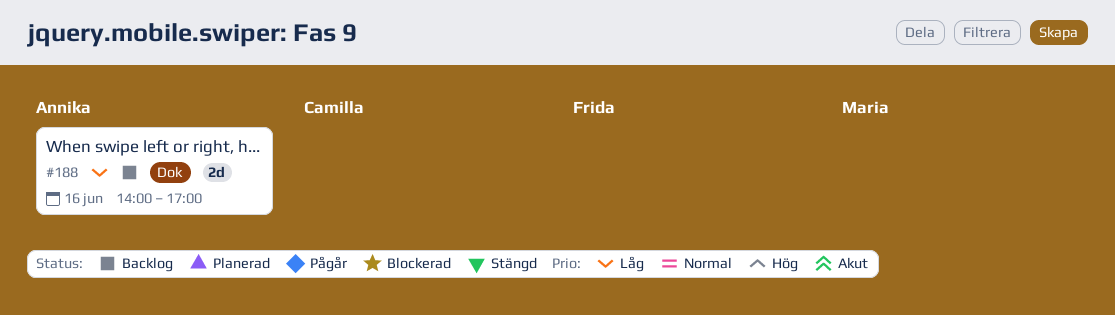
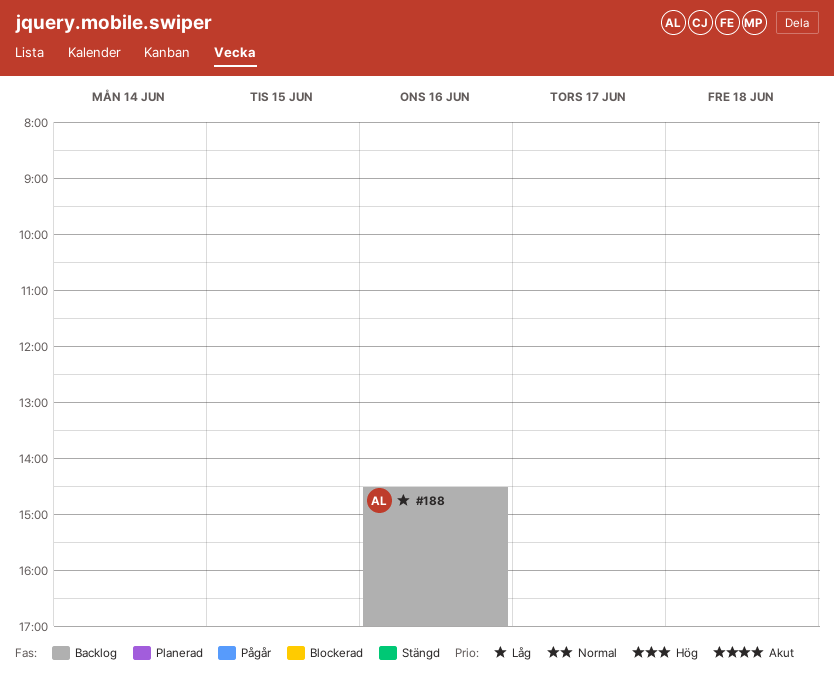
#188, begins: 14:00 -> 14:30

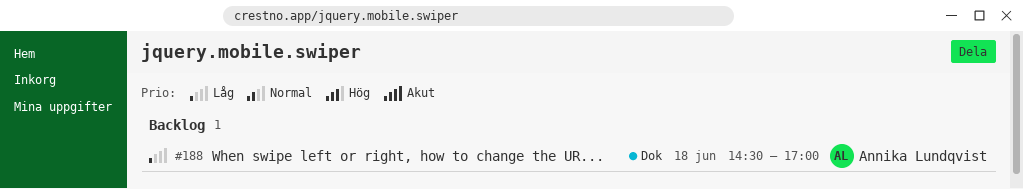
#188, day: Jun 16 -> Jun 18

